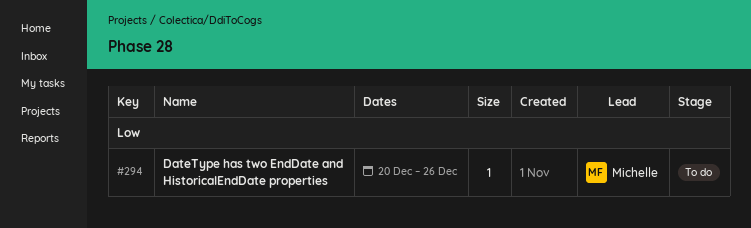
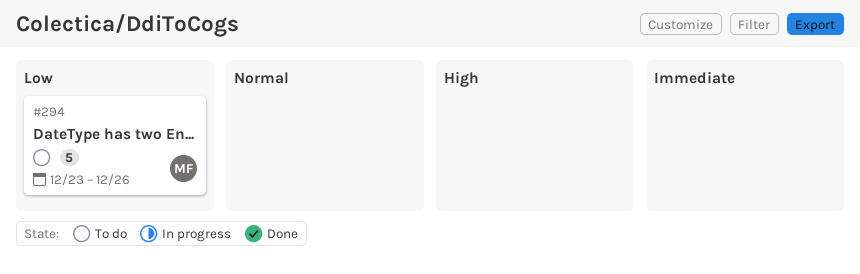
#294, estimate: 1 -> 5
#294, start: Dec 20 -> Dec 23

